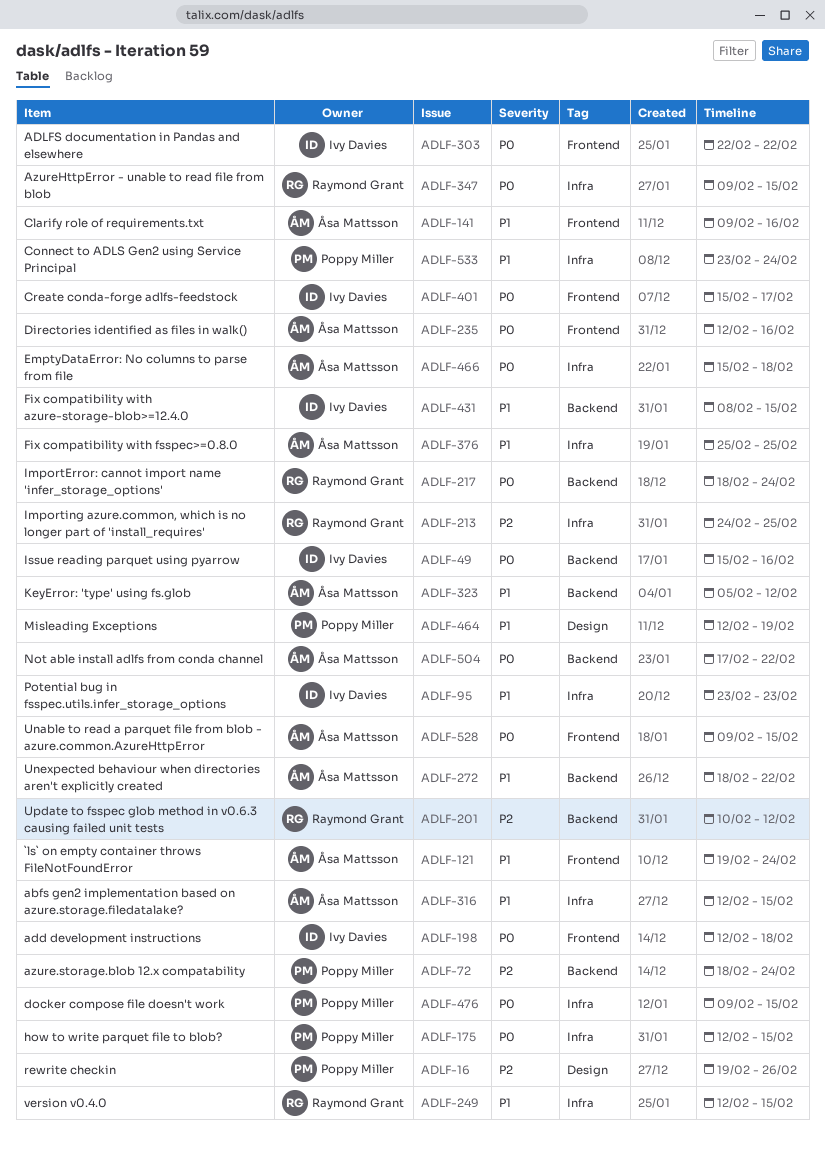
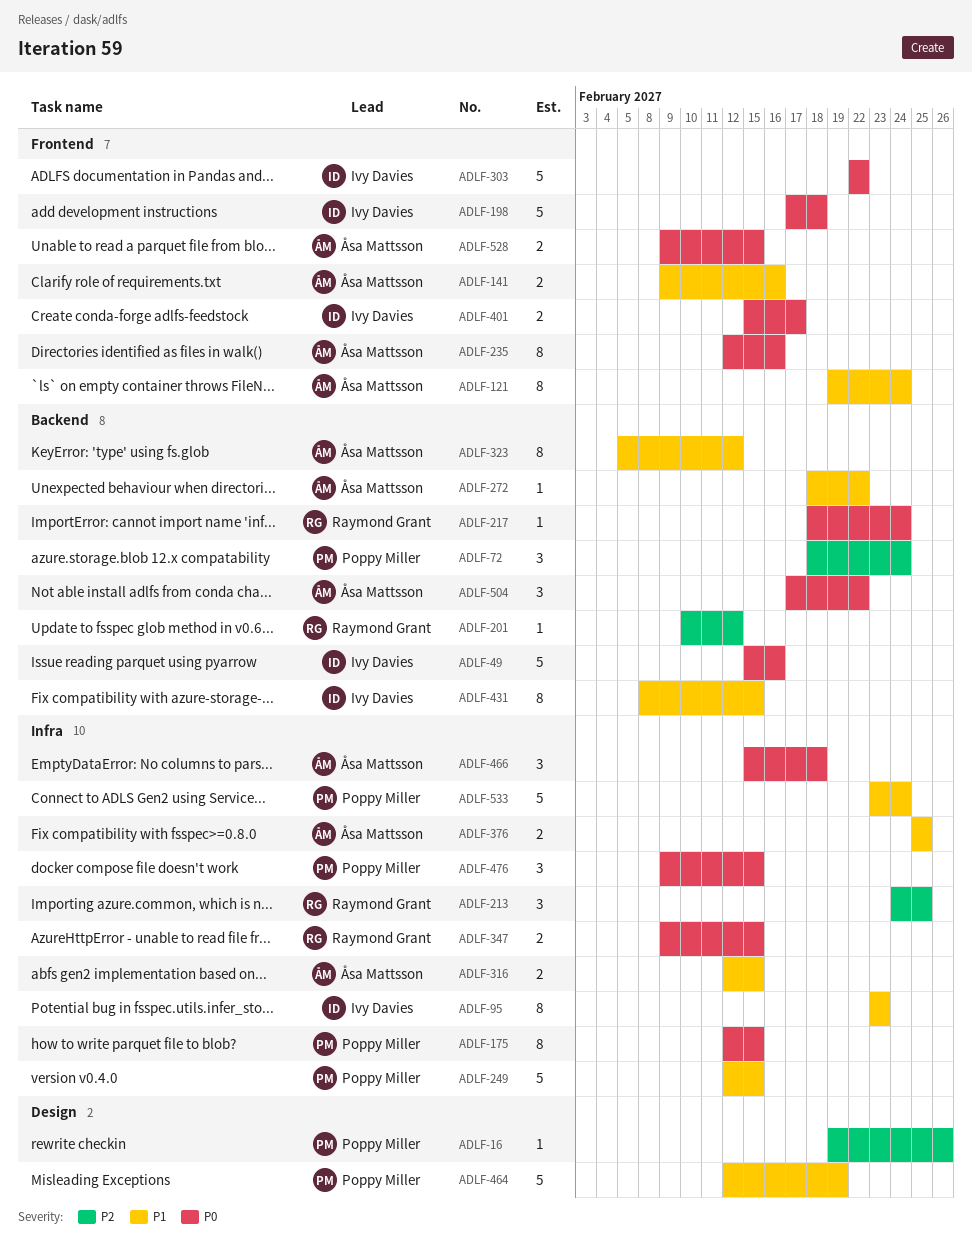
ADLF-198, start: Feb 12 -> Feb 17
ADLF-249, owner: Raymond Grant -> Poppy Miller

